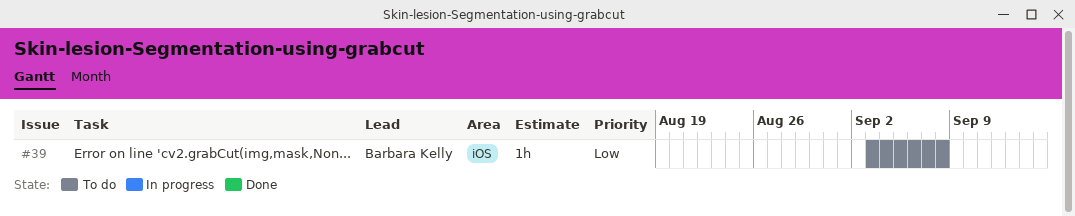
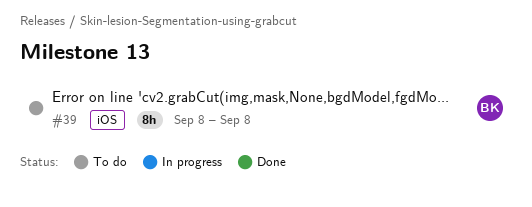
#39, estimate: 1h -> 8h
#39, start: Sep 3 -> Sep 8

